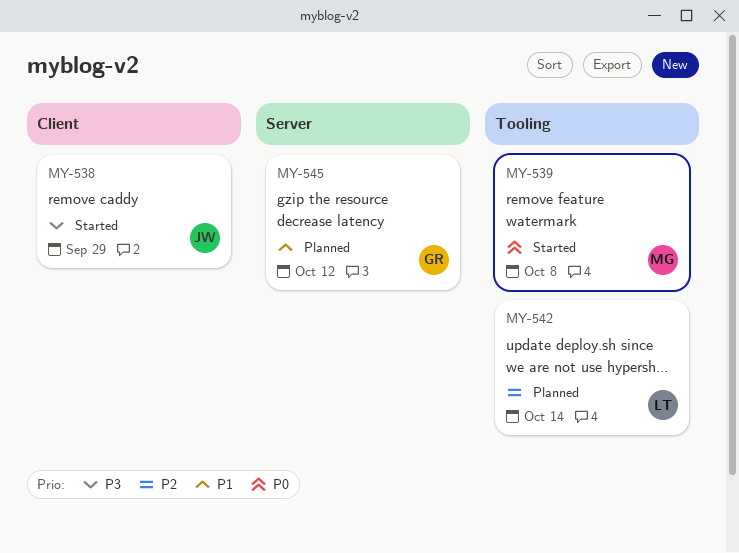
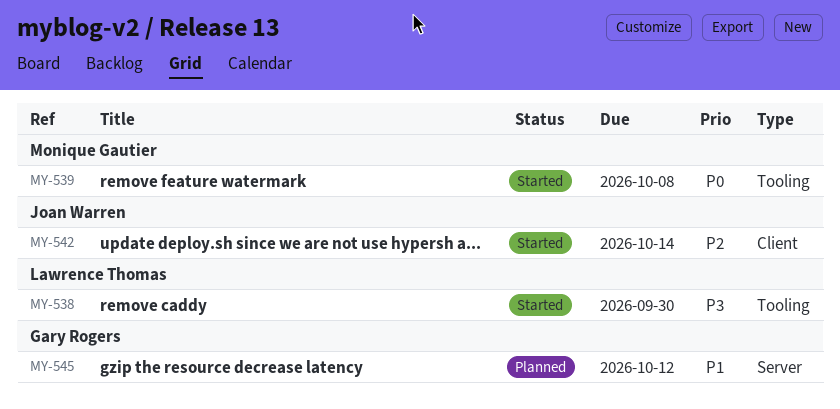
MY-538, owner: Joan Warren -> Lawrence Thomas
MY-538, label: Client -> Tooling
MY-538, due: Sep 29 -> Sep 30
MY-542, status: Planned -> Started
MY-542, owner: Lawrence Thomas -> Joan Warren
MY-542, label: Tooling -> Client

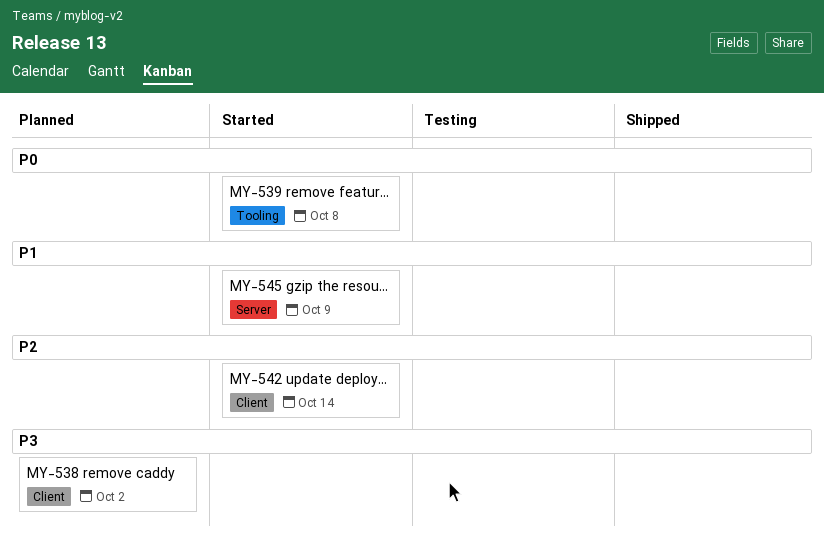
MY-538, status: Started -> Planned
MY-538, label: Tooling -> Client
MY-538, due: Sep 30 -> Oct 2
MY-545, status: Planned -> Started
MY-545, due: Oct 12 -> Oct 9

